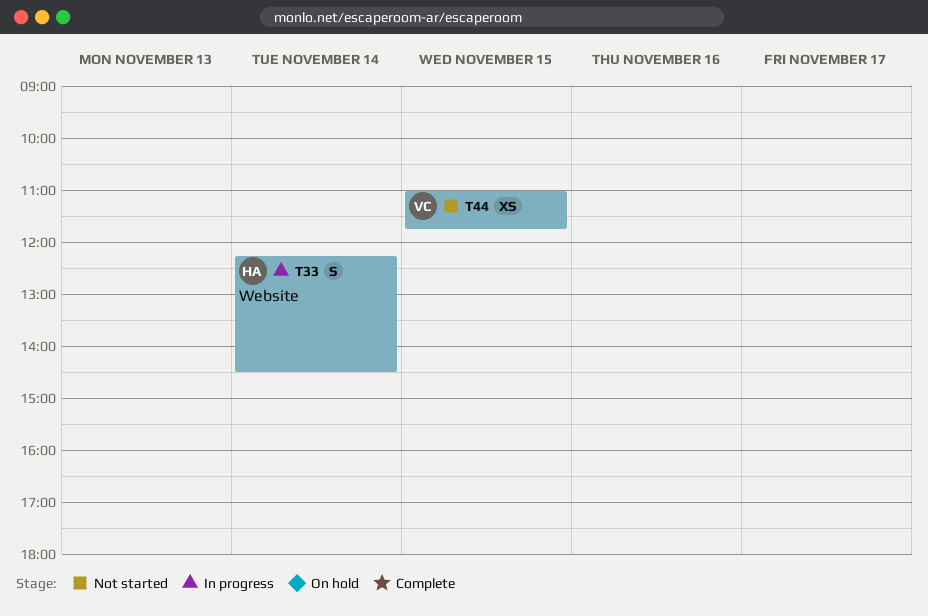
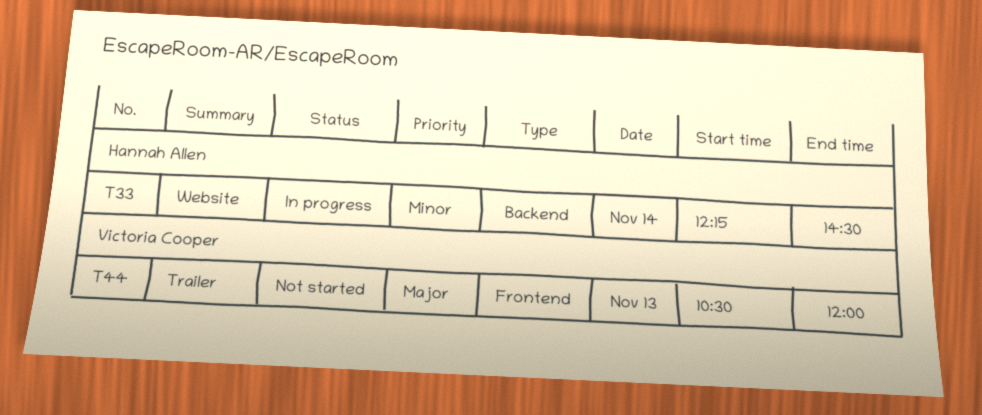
T44, day: Nov 15 -> Nov 13
T44, begins: 11:00 -> 10:30
T44, ends: 11:45 -> 12:00

